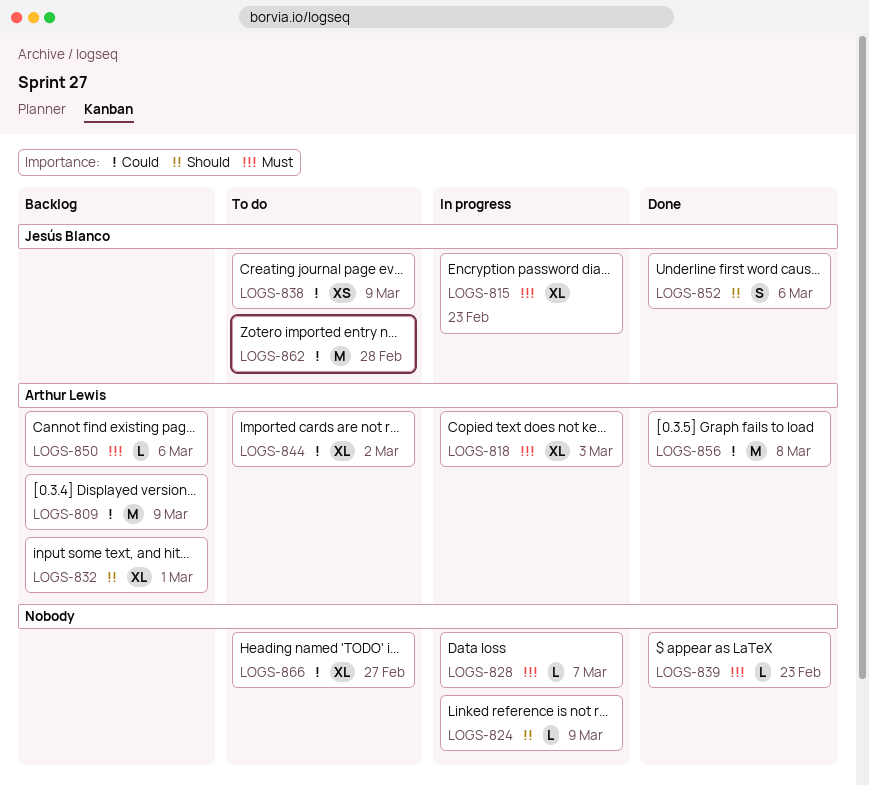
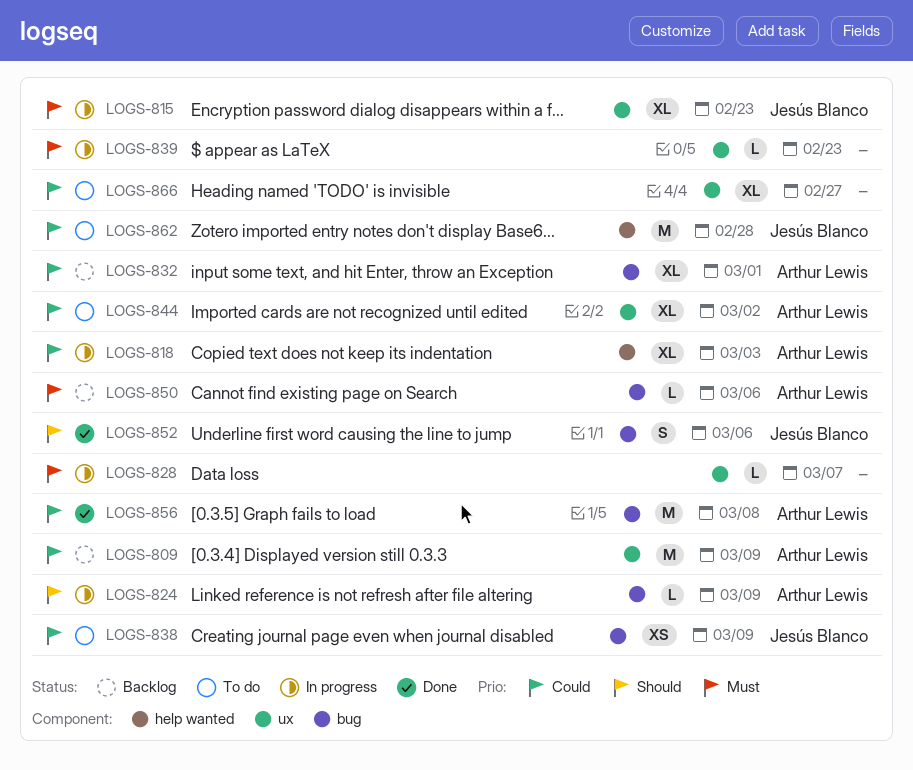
LOGS-818, priority: Must -> Could
LOGS-824, owner: none -> Arthur Lewis
LOGS-832, priority: Should -> Could
LOGS-839, status: Done -> In progress

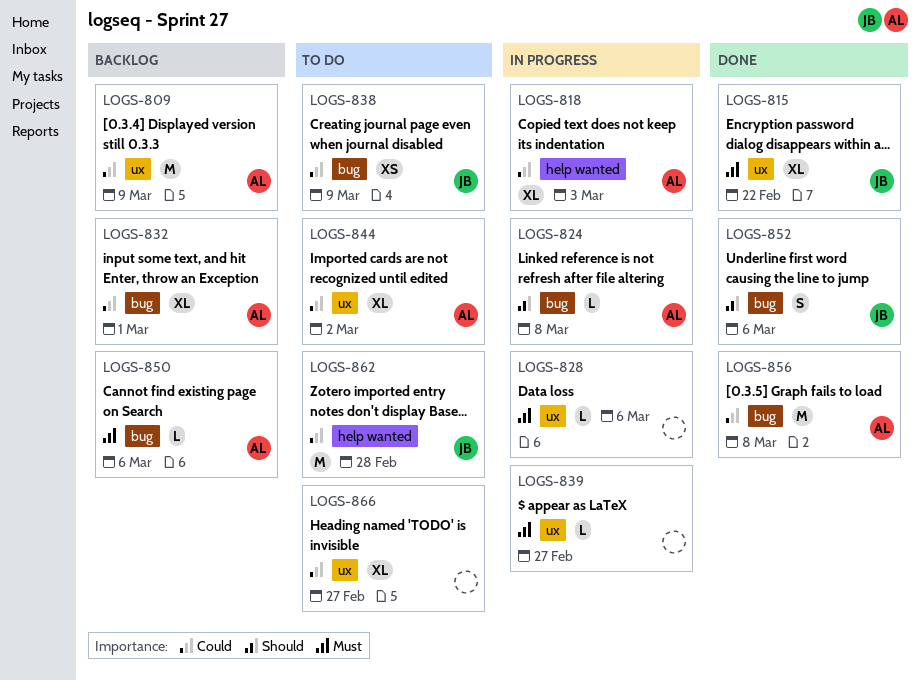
LOGS-815, status: In progress -> Done
LOGS-815, due: Feb 23 -> Feb 22
LOGS-824, due: Mar 9 -> Mar 8
LOGS-828, due: Mar 7 -> Mar 6
LOGS-839, due: Feb 23 -> Feb 27

